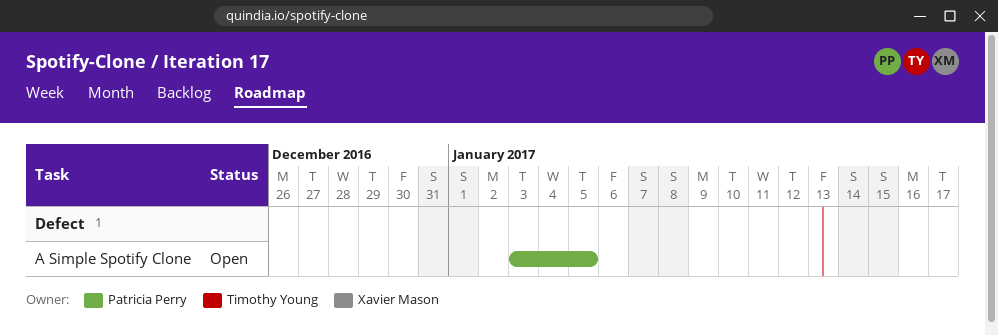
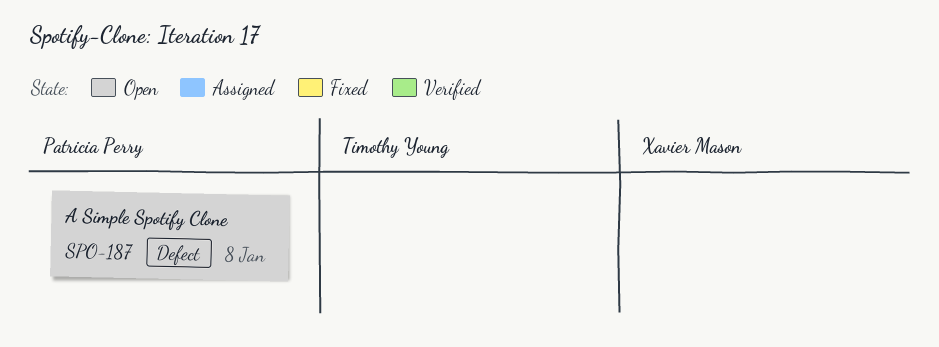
A Simple Spotify Clone, due: Jan 5 -> Jan 8

